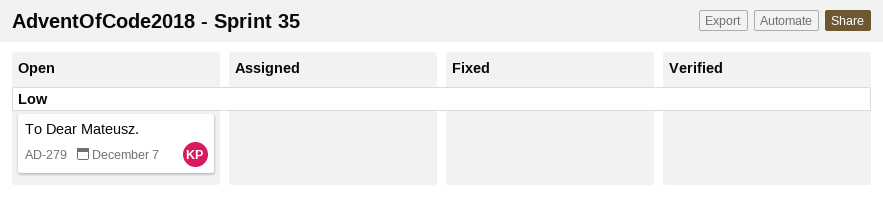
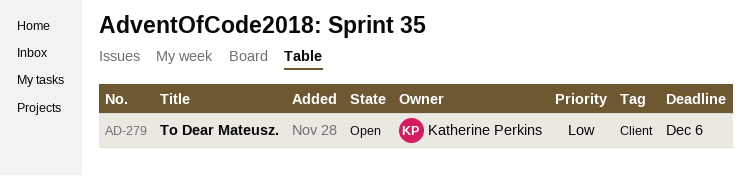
AD-279, due: Dec 7 -> Dec 6

